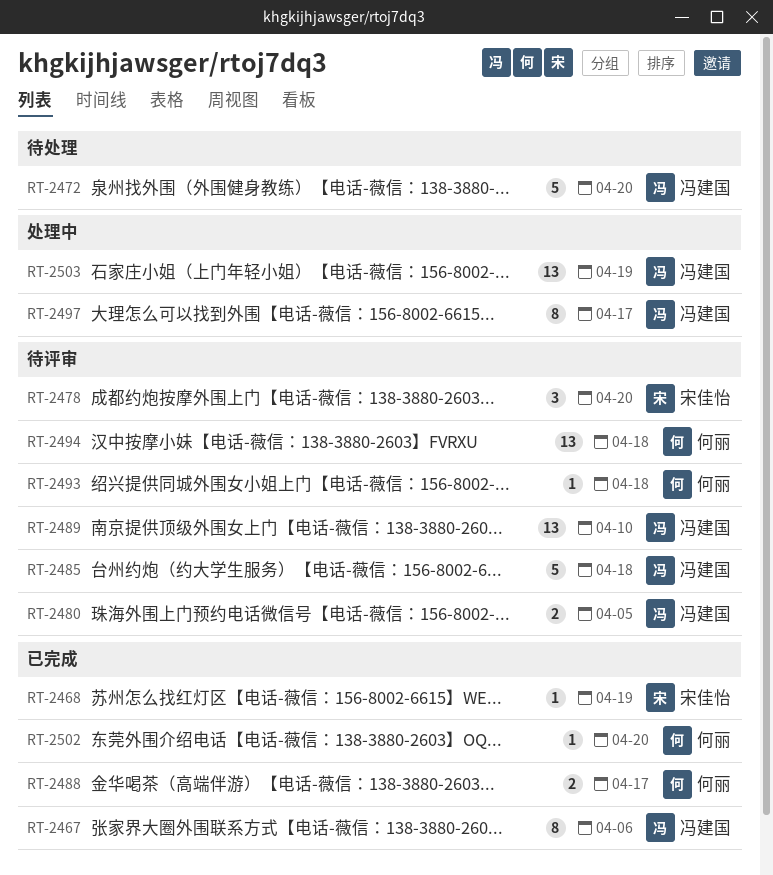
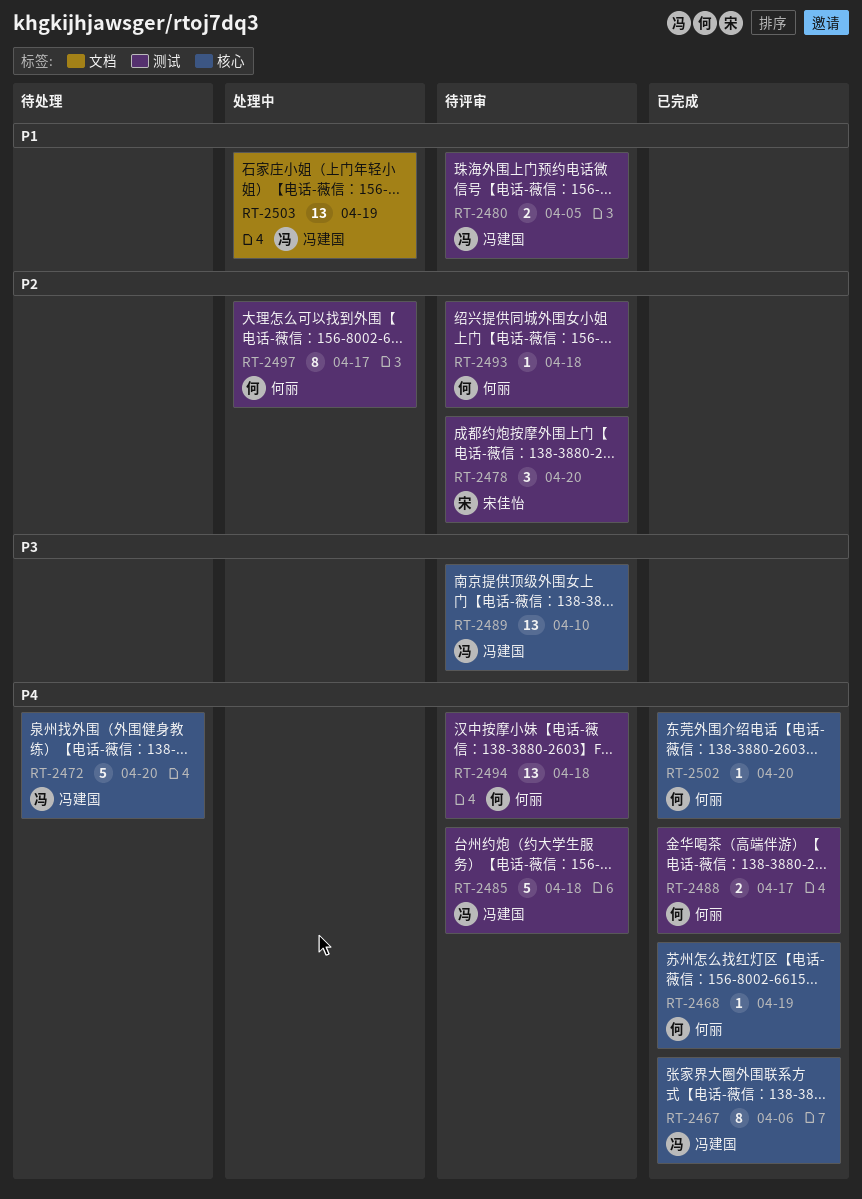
RT-2468, owner: 宋佳怡 -> 何丽
RT-2497, owner: 冯建国 -> 何丽

